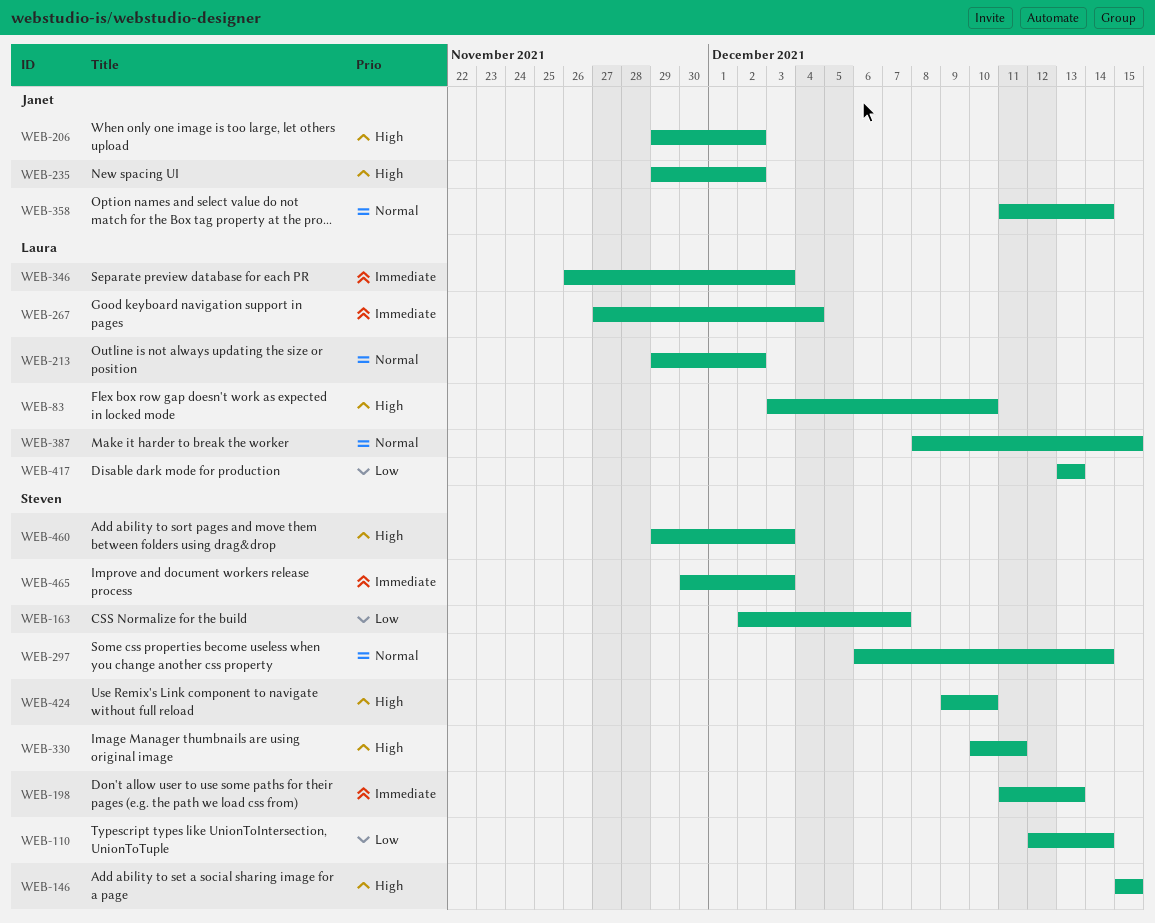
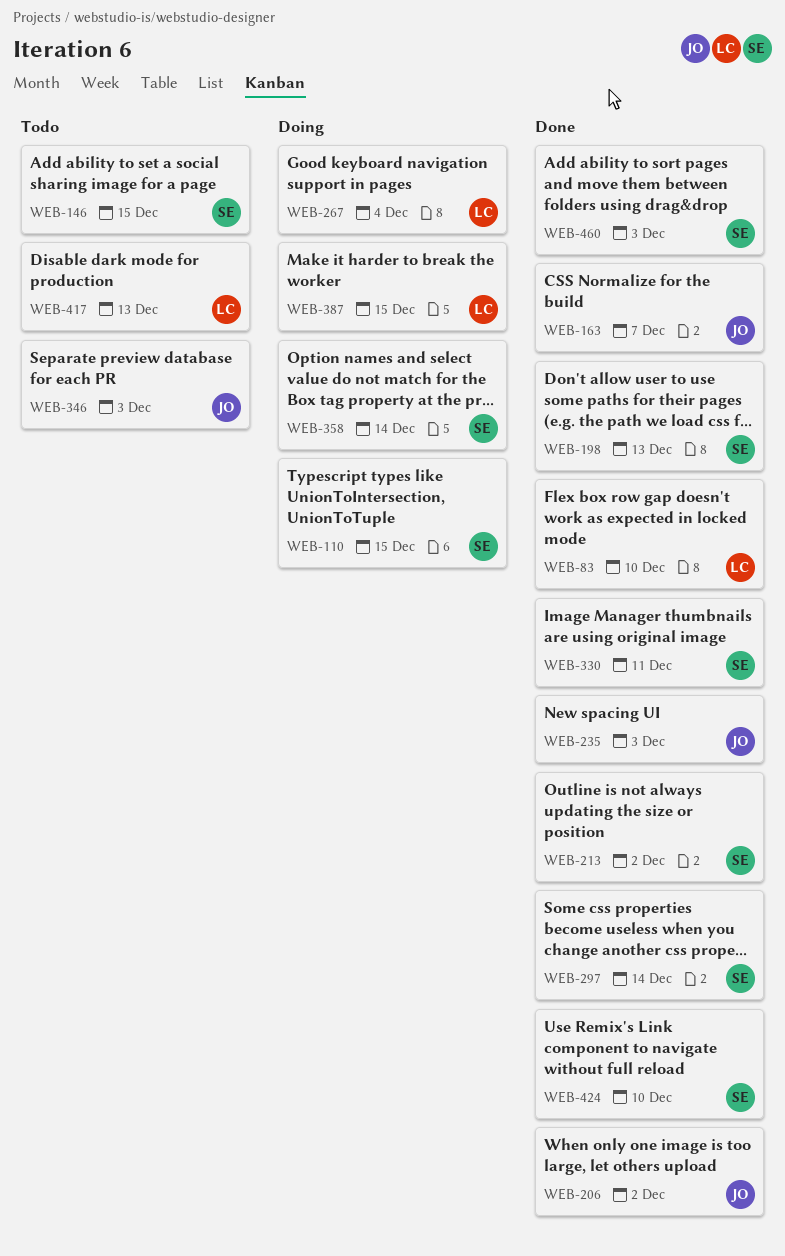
WEB-110, due: Dec 14 -> Dec 15
WEB-163, owner: Steven -> Janet
WEB-213, owner: Laura -> Steven
WEB-235, due: Dec 2 -> Dec 3
WEB-346, owner: Laura -> Janet
WEB-358, owner: Janet -> Steven
WEB-465: present -> none

